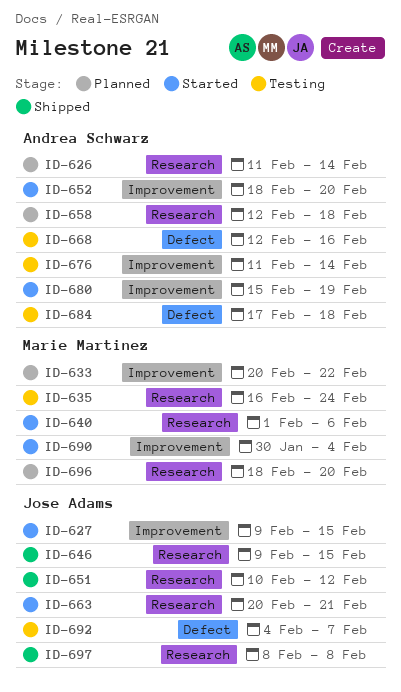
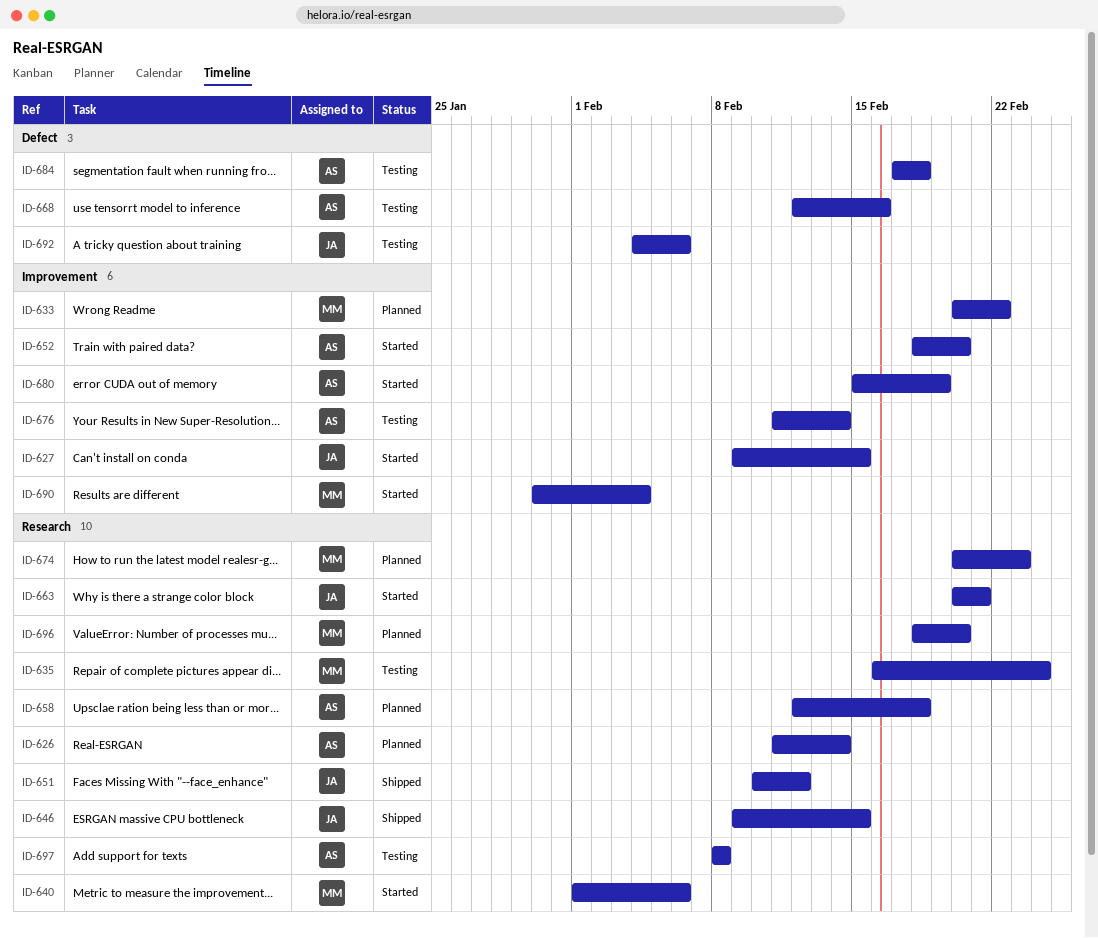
ID-674: none -> present
ID-692, due: Feb 7 -> Feb 6
ID-697, status: Shipped -> Testing
ID-697, owner: Jose Adams -> Andrea Schwarz

